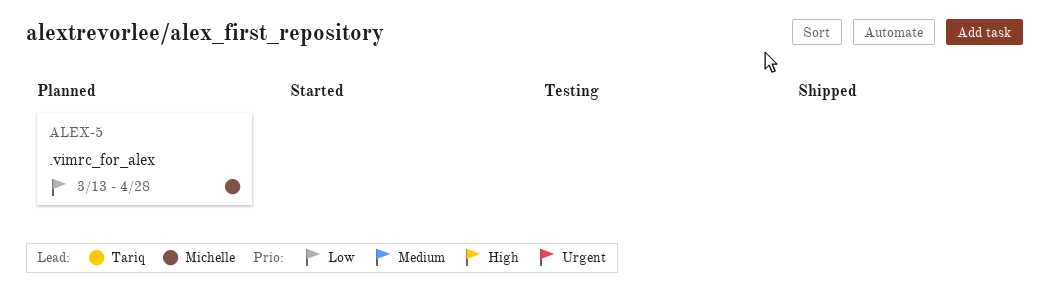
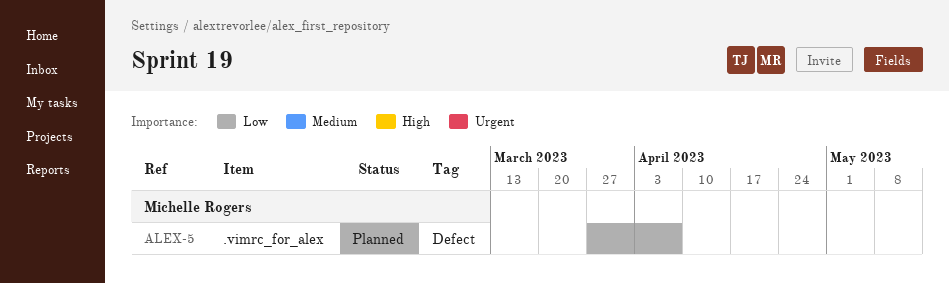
ALEX-5, start: Mar 13 -> Mar 27
ALEX-5, due: Apr 28 -> Apr 7

